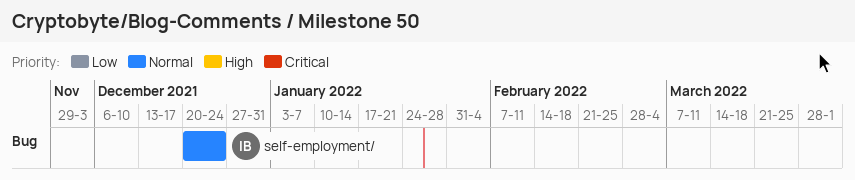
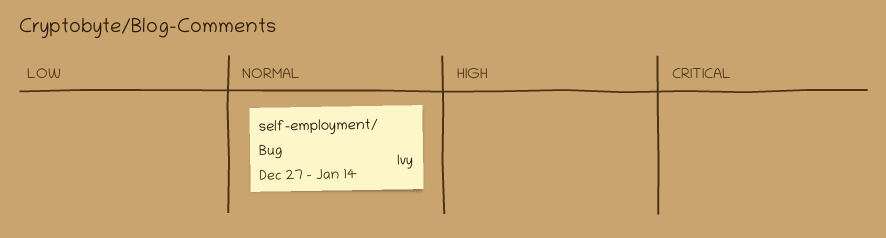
self-employment/, start: Dec 20 -> Dec 27
self-employment/, due: Dec 24 -> Jan 14

